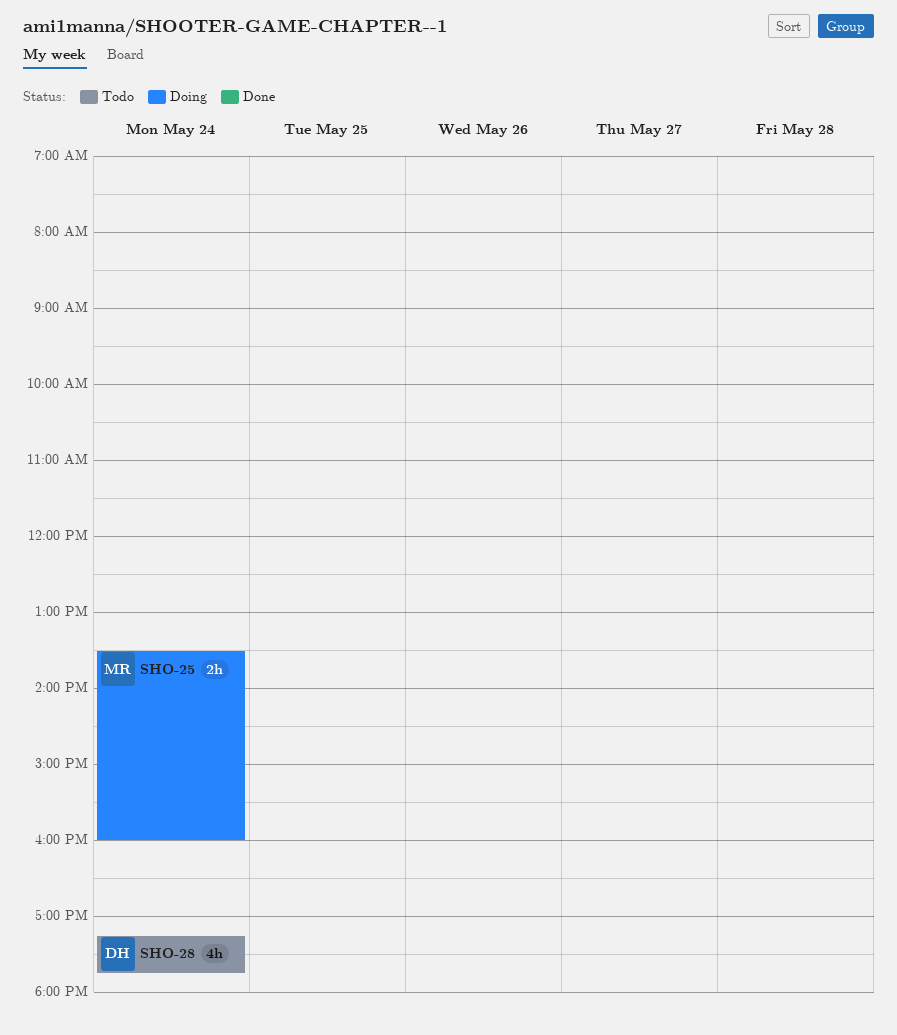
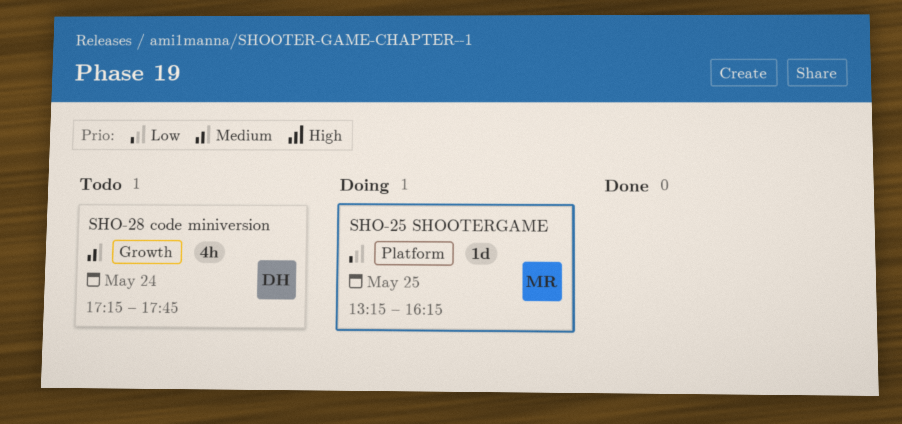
SHO-25, estimate: 2h -> 1d
SHO-25, day: May 24 -> May 25
SHO-25, begins: 13:30 -> 13:15
SHO-25, ends: 16:00 -> 16:15

